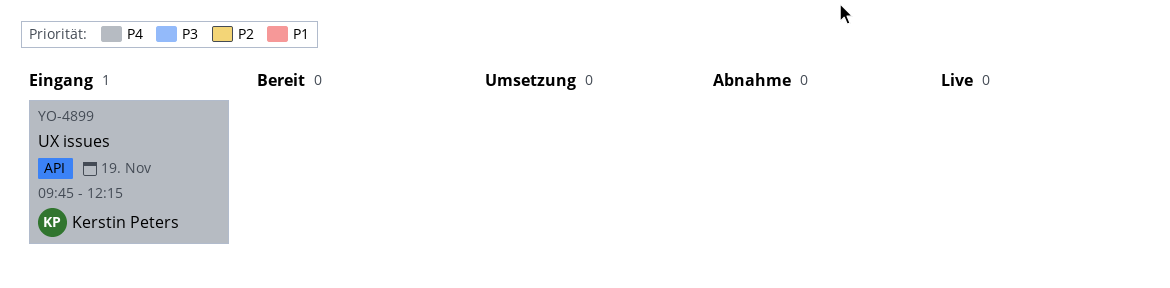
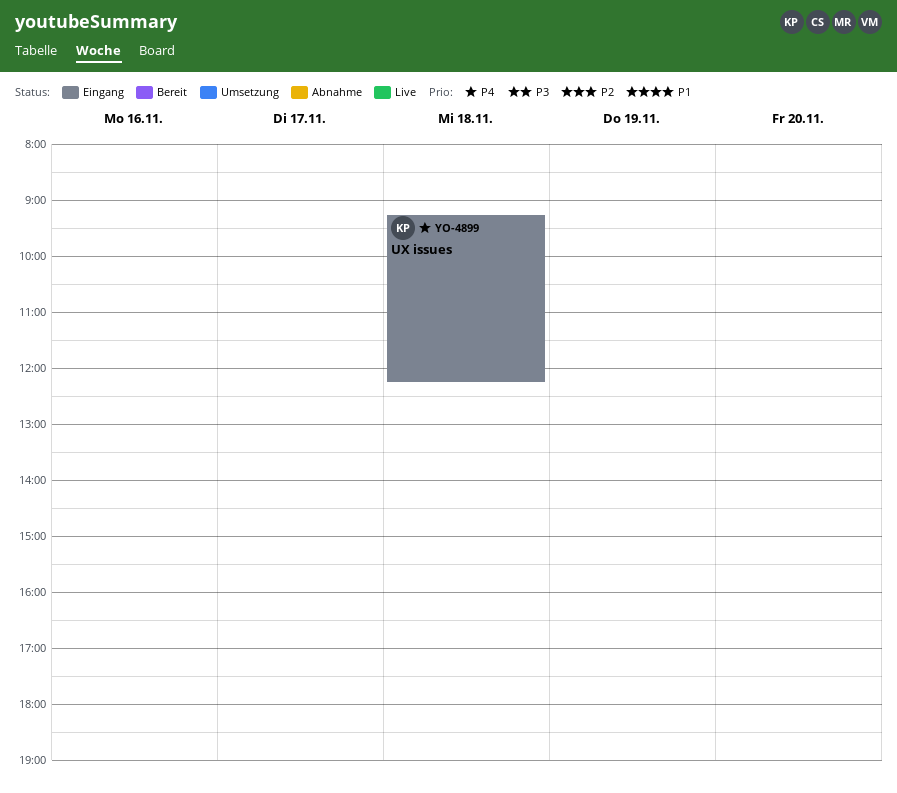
YO-4899, day: Nov 19 -> Nov 18
YO-4899, begins: 09:45 -> 09:15

